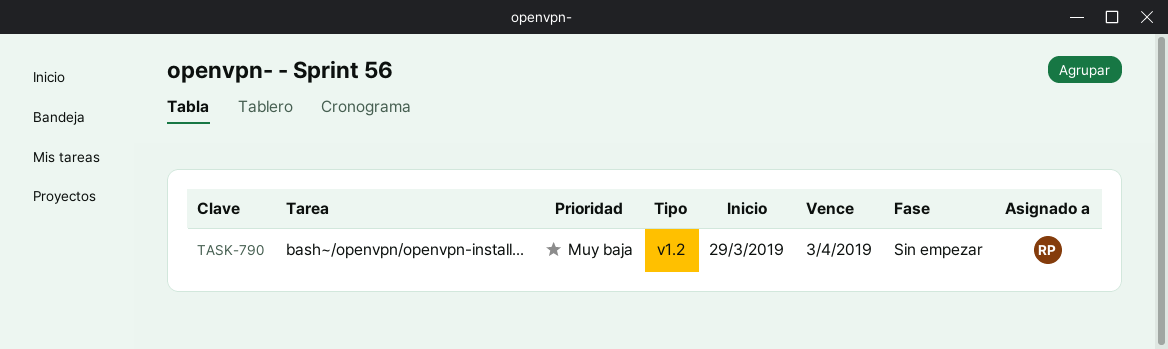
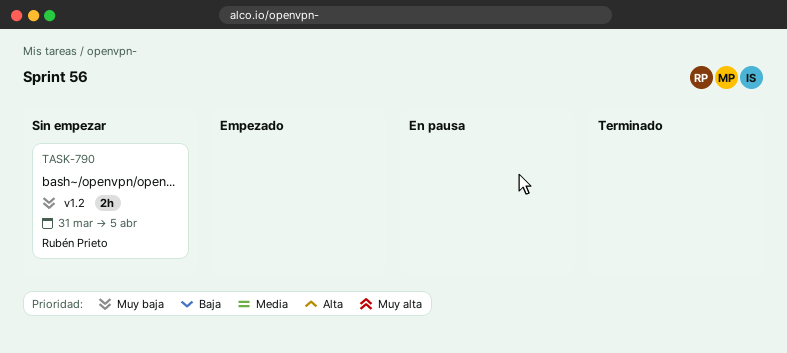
TASK-790, start: Mar 29 -> Mar 31
TASK-790, due: Apr 3 -> Apr 5

